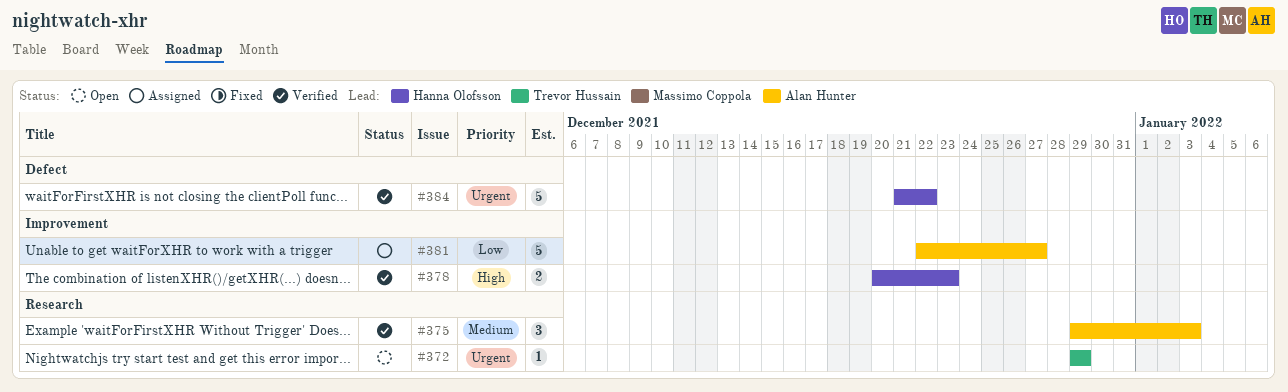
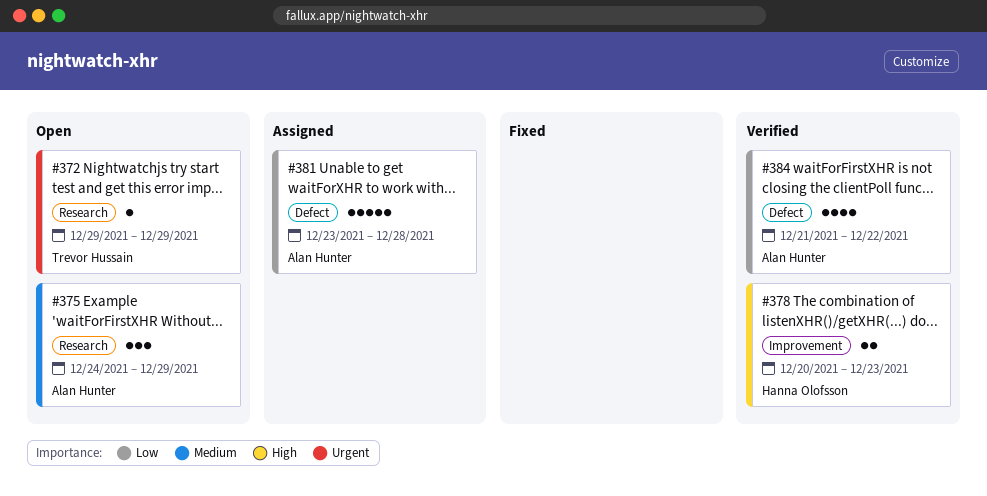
#375, status: Verified -> Open
#375, start: Dec 29 -> Dec 24
#375, due: Jan 3 -> Dec 29
#381, label: Improvement -> Defect
#381, start: Dec 22 -> Dec 23
#381, due: Dec 27 -> Dec 28
#384, owner: Hanna Olofsson -> Alan Hunter
#384, priority: Urgent -> Low
#384, estimate: 5 -> 4

